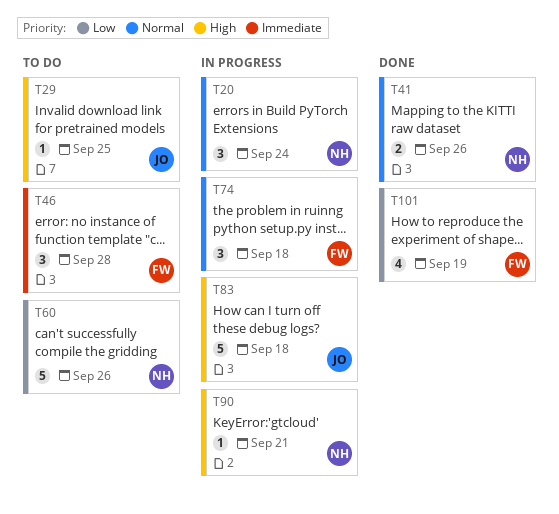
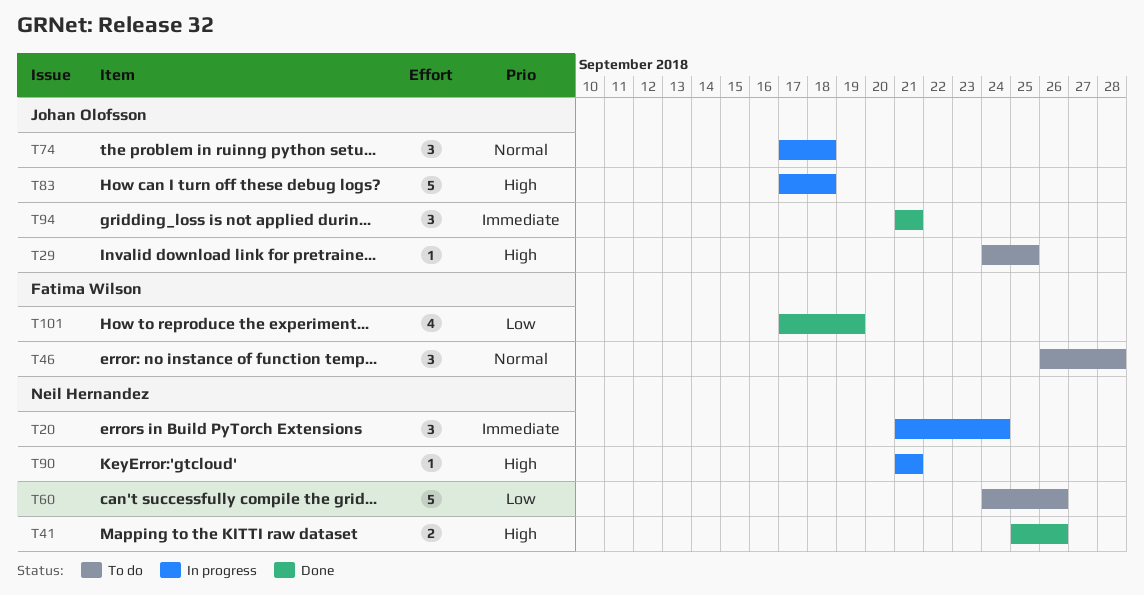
T20, priority: Normal -> Immediate
T41, priority: Normal -> High
T46, priority: Immediate -> Normal
T74, owner: Fatima Wilson -> Johan Olofsson
T94: none -> present

